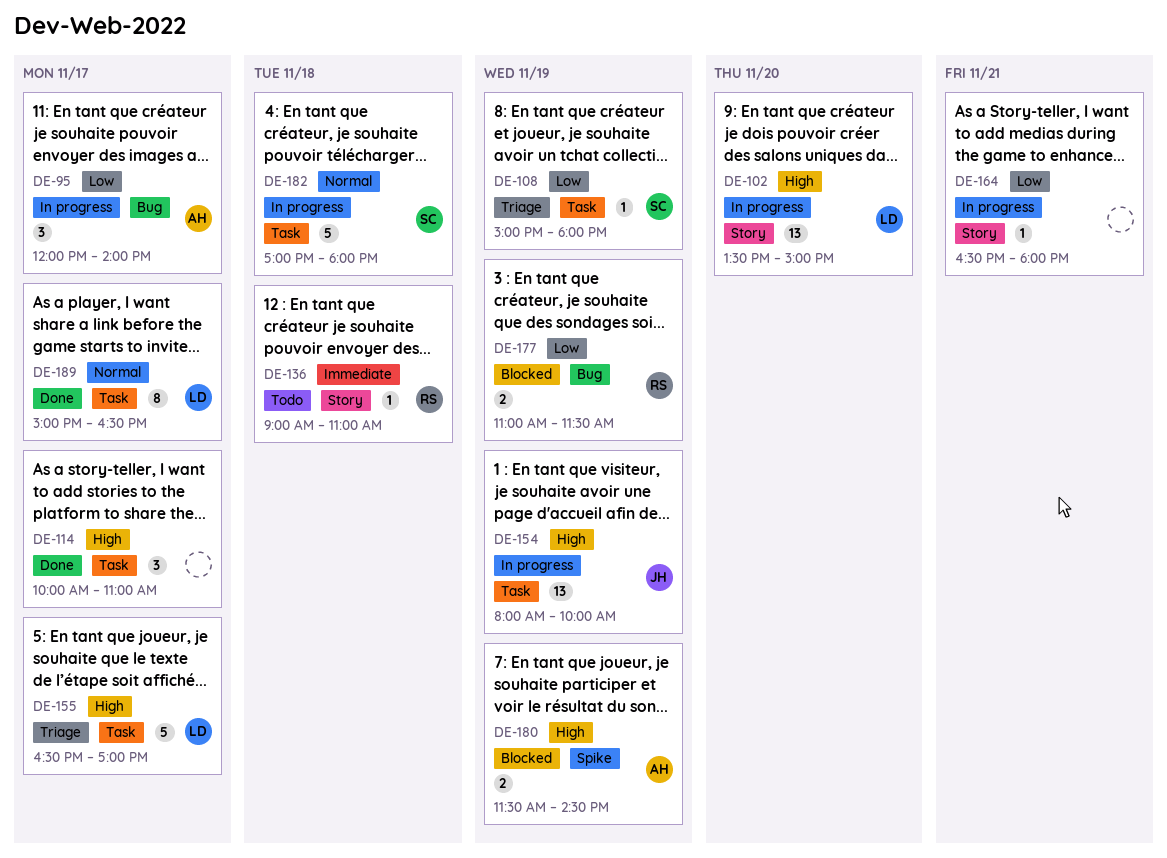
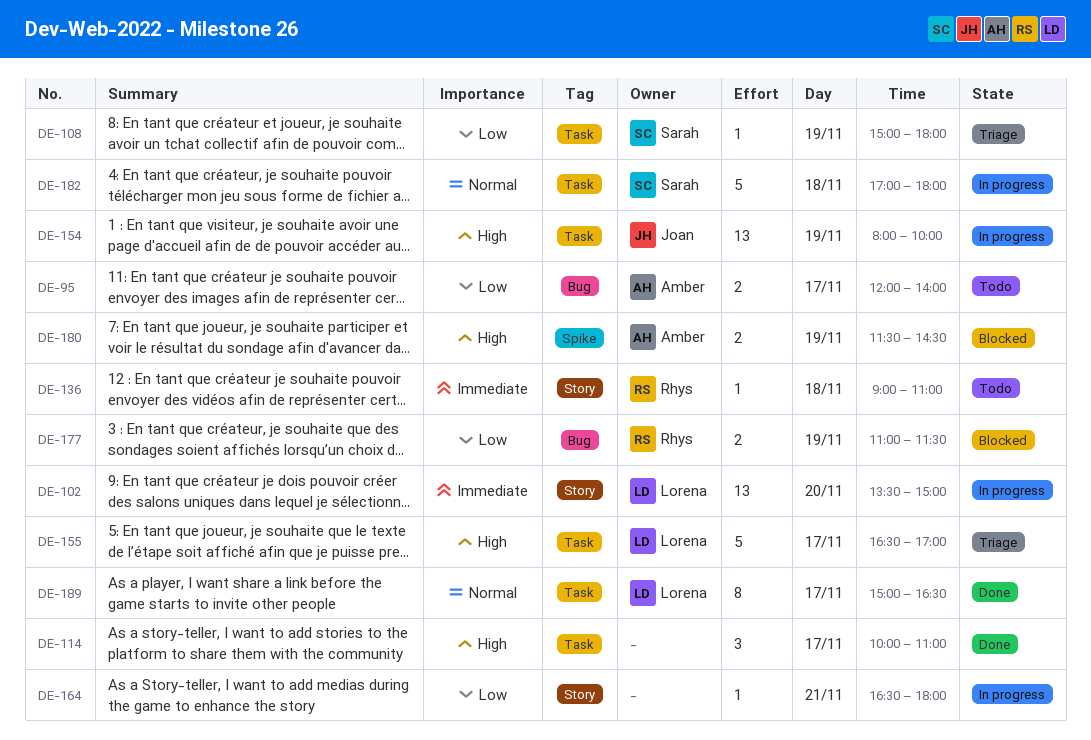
DE-95, status: In progress -> Todo
DE-95, estimate: 3 -> 2
DE-102, priority: High -> Immediate

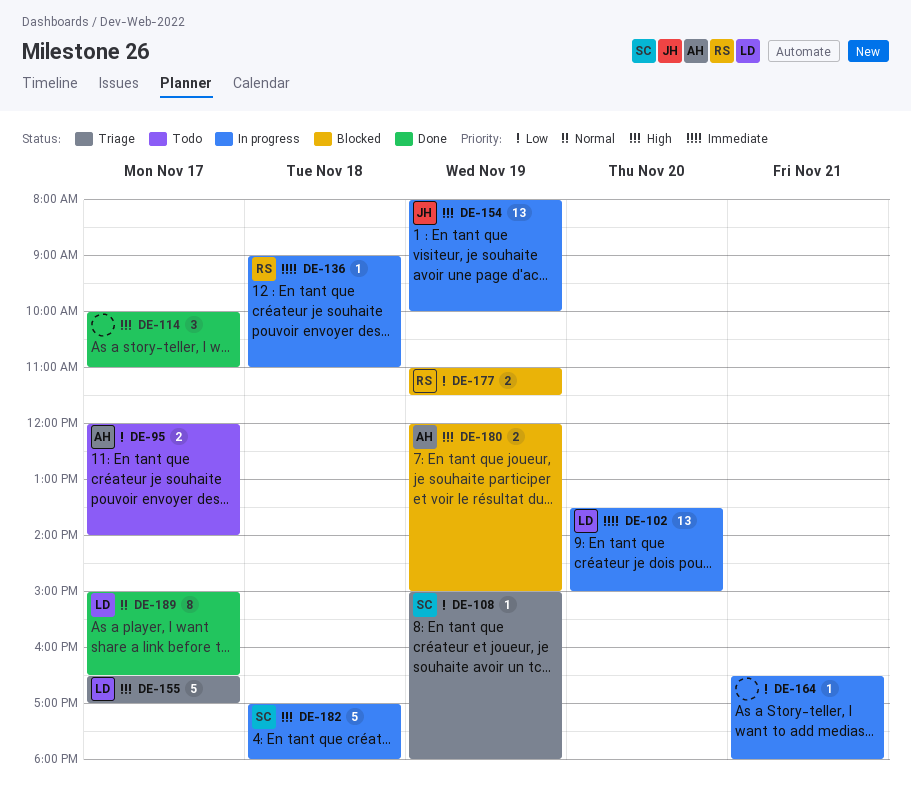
DE-136, status: Todo -> In progress
DE-180, begins: 11:30 -> 12:00
DE-180, ends: 14:30 -> 15:00
DE-182, priority: Normal -> High

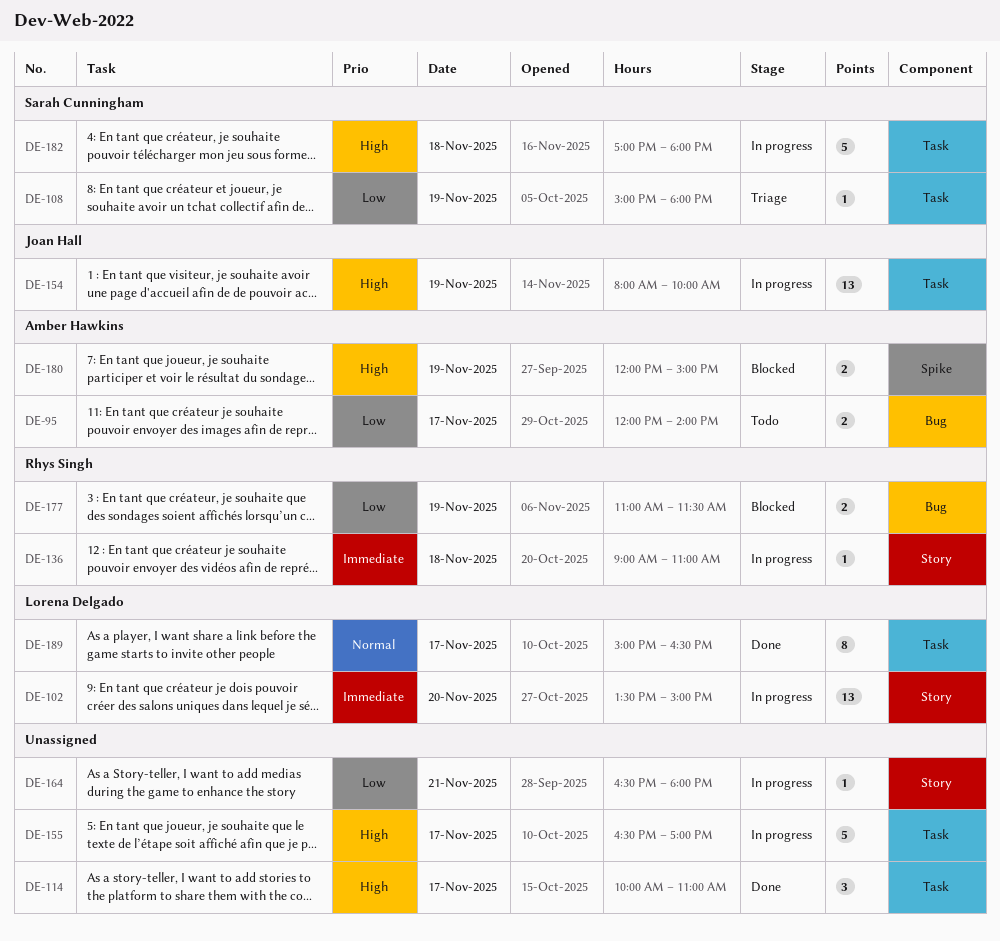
DE-155, status: Triage -> In progress
DE-155, owner: Lorena Delgado -> none

